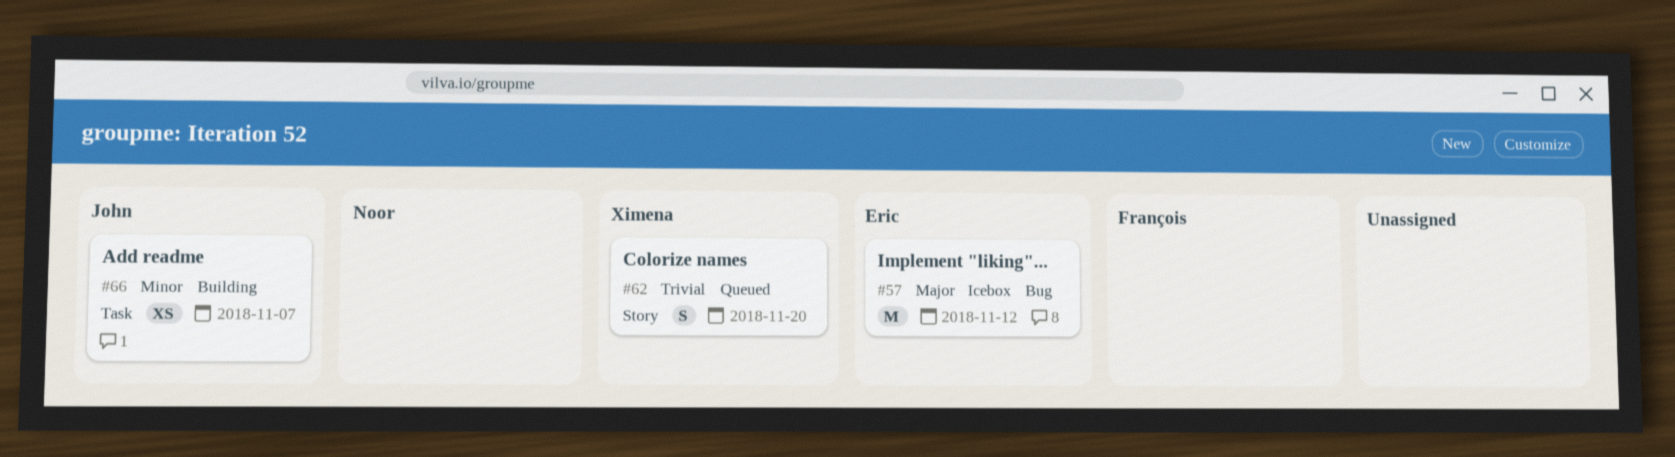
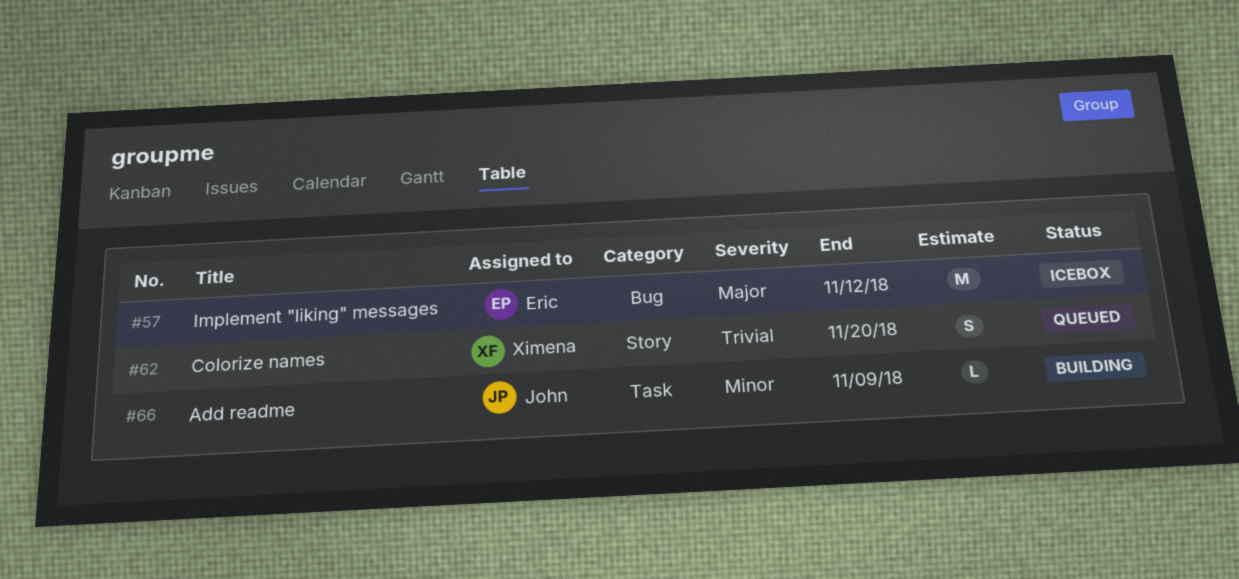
#66, estimate: XS -> L
#66, due: Nov 7 -> Nov 9

